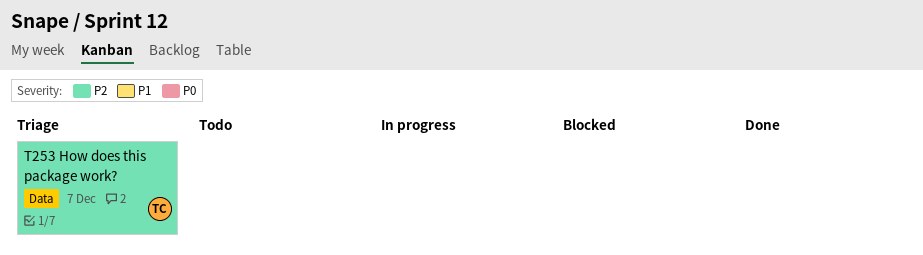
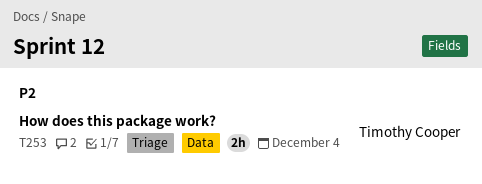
T253, due: Dec 7 -> Dec 4

